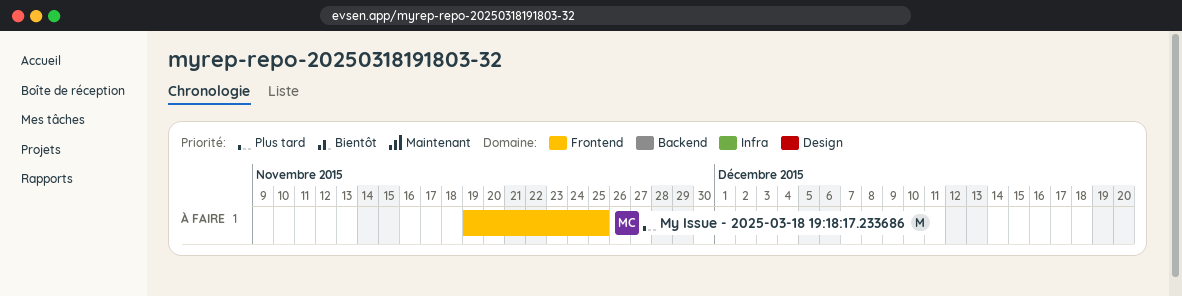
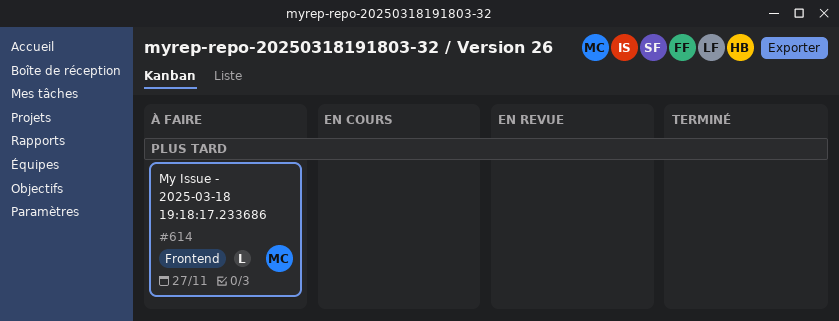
My Issue - 2025-03-18 19:18:17.233686, estimate: M -> L
My Issue - 2025-03-18 19:18:17.233686, due: Nov 25 -> Nov 27

